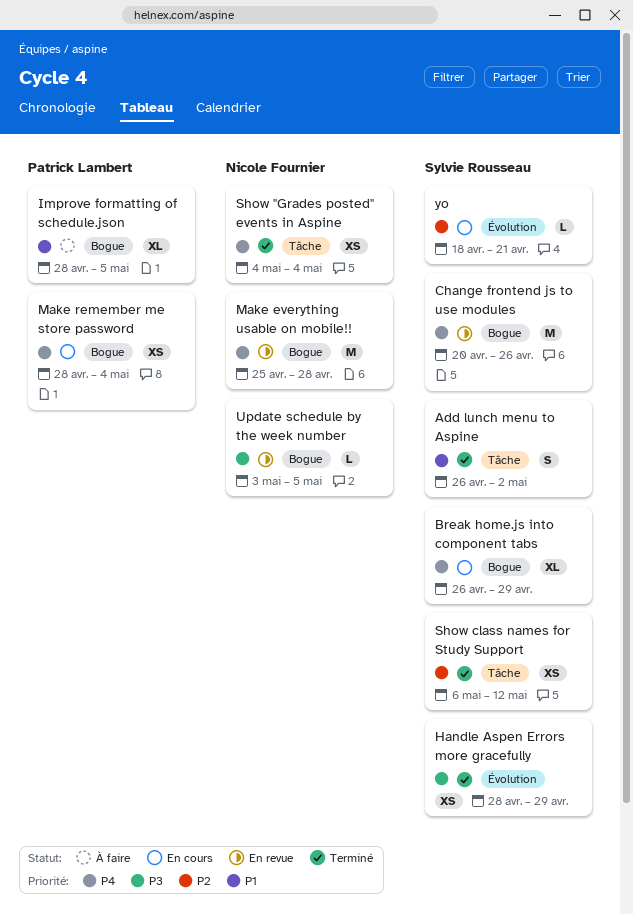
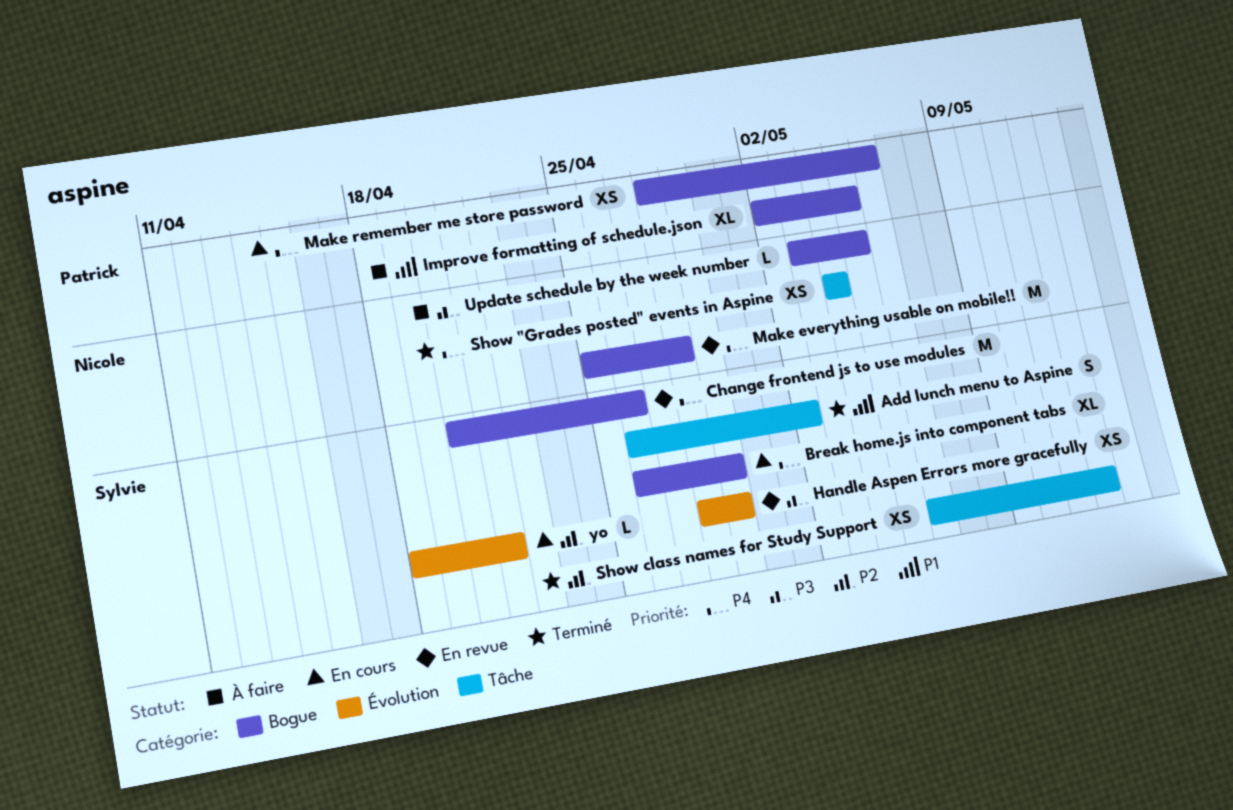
Handle Aspen Errors more gracefully, status: Terminé -> En revue
Improve formatting of schedule.json, start: Apr 28 -> May 2
Make remember me store password, due: May 4 -> May 6
Update schedule by the week number, status: En revue -> À faire

